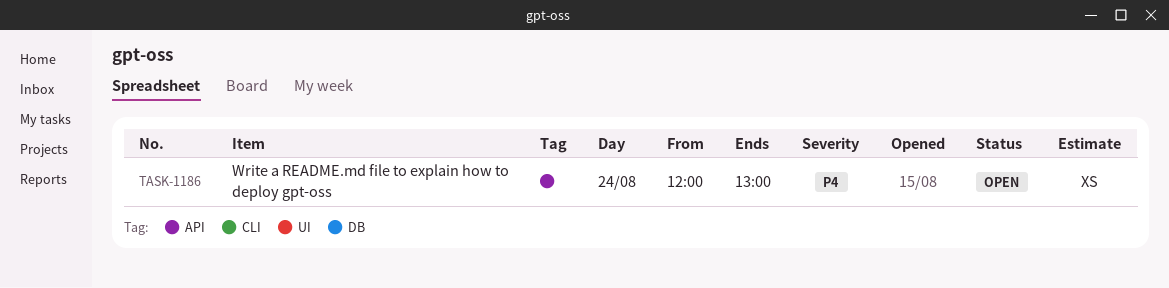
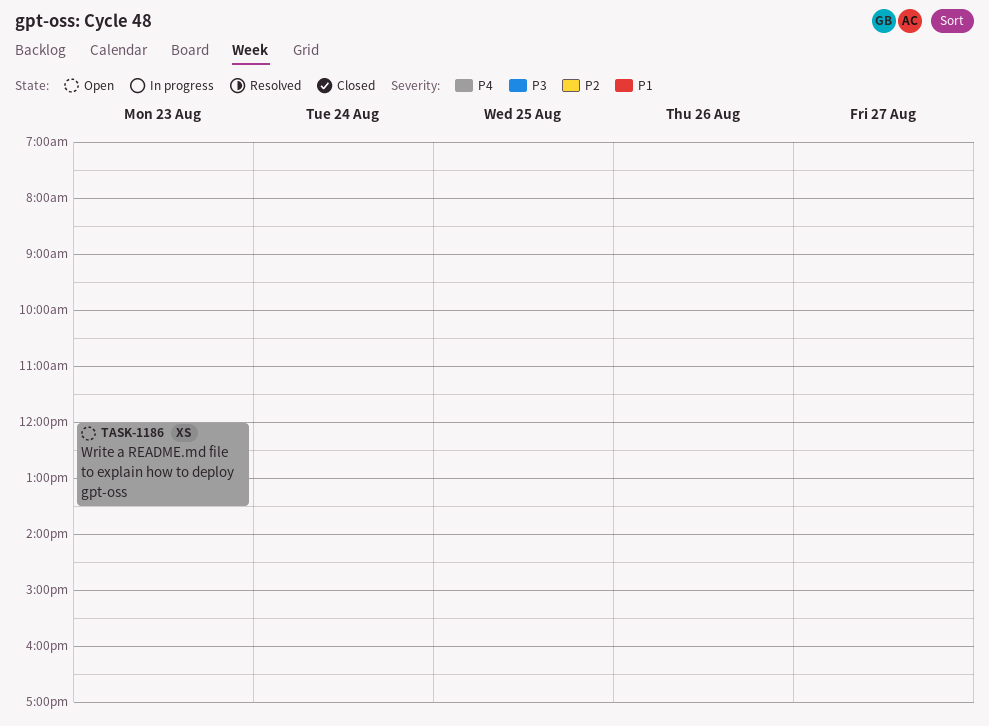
TASK-1186, day: Aug 24 -> Aug 23
TASK-1186, ends: 13:00 -> 13:30

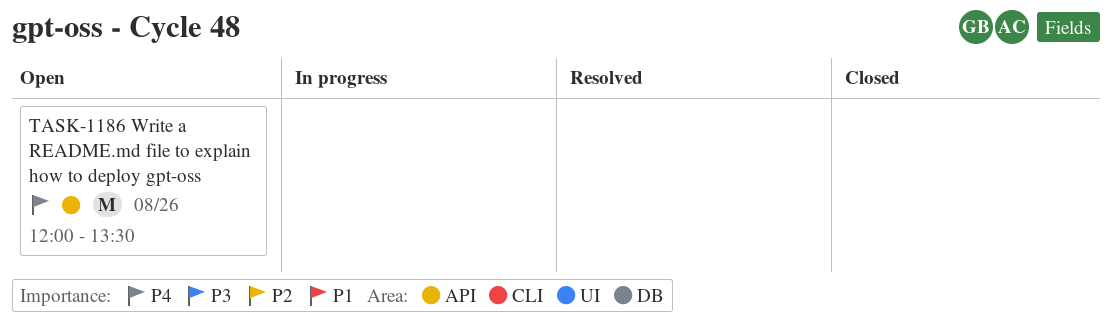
TASK-1186, estimate: XS -> M
TASK-1186, day: Aug 23 -> Aug 26

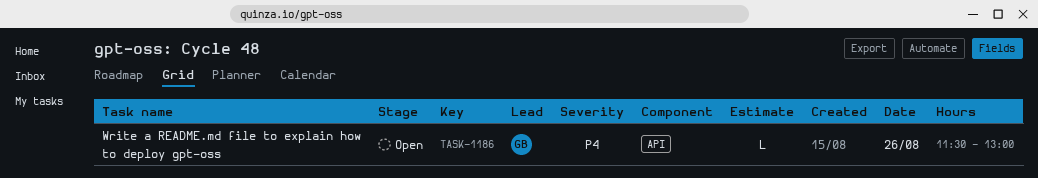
TASK-1186, estimate: M -> L
TASK-1186, begins: 12:00 -> 11:30
TASK-1186, ends: 13:30 -> 13:00

